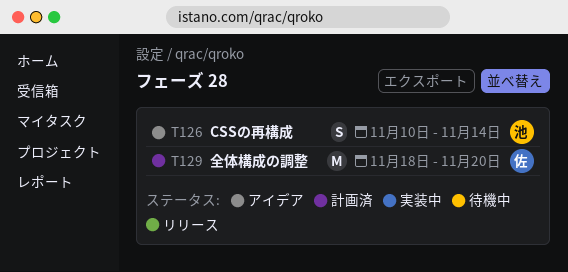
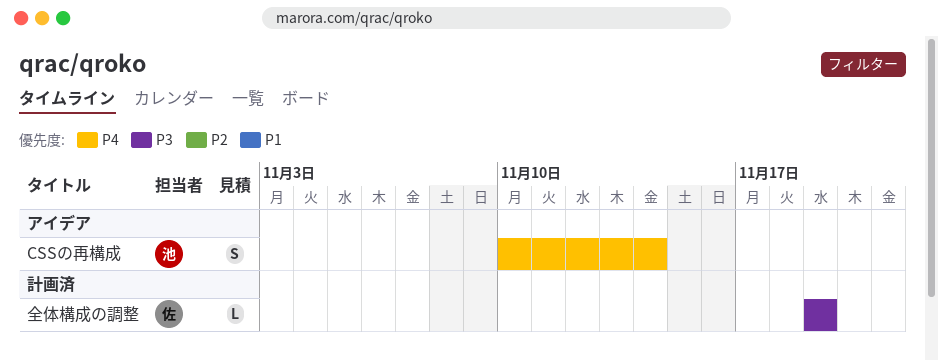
全体構成の調整, estimate: M -> L
全体構成の調整, start: Nov 18 -> Nov 19
全体構成の調整, due: Nov 20 -> Nov 19

